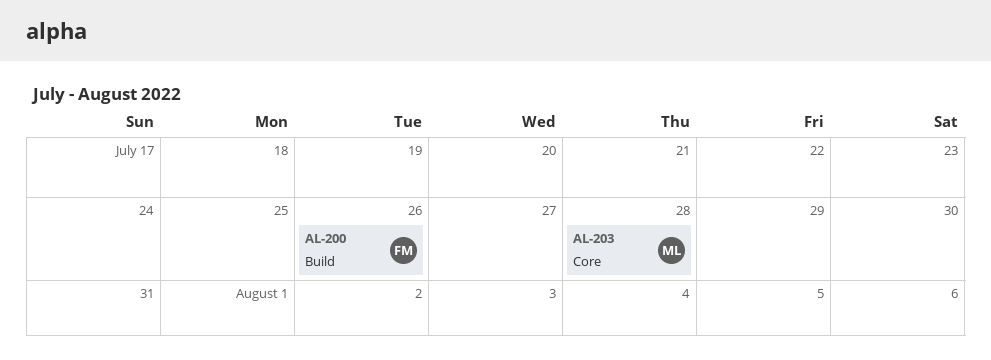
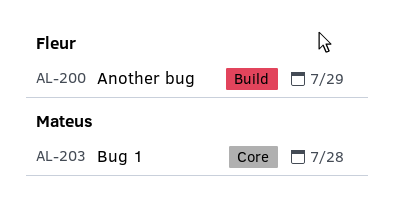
AL-200, due: Jul 26 -> Jul 29

